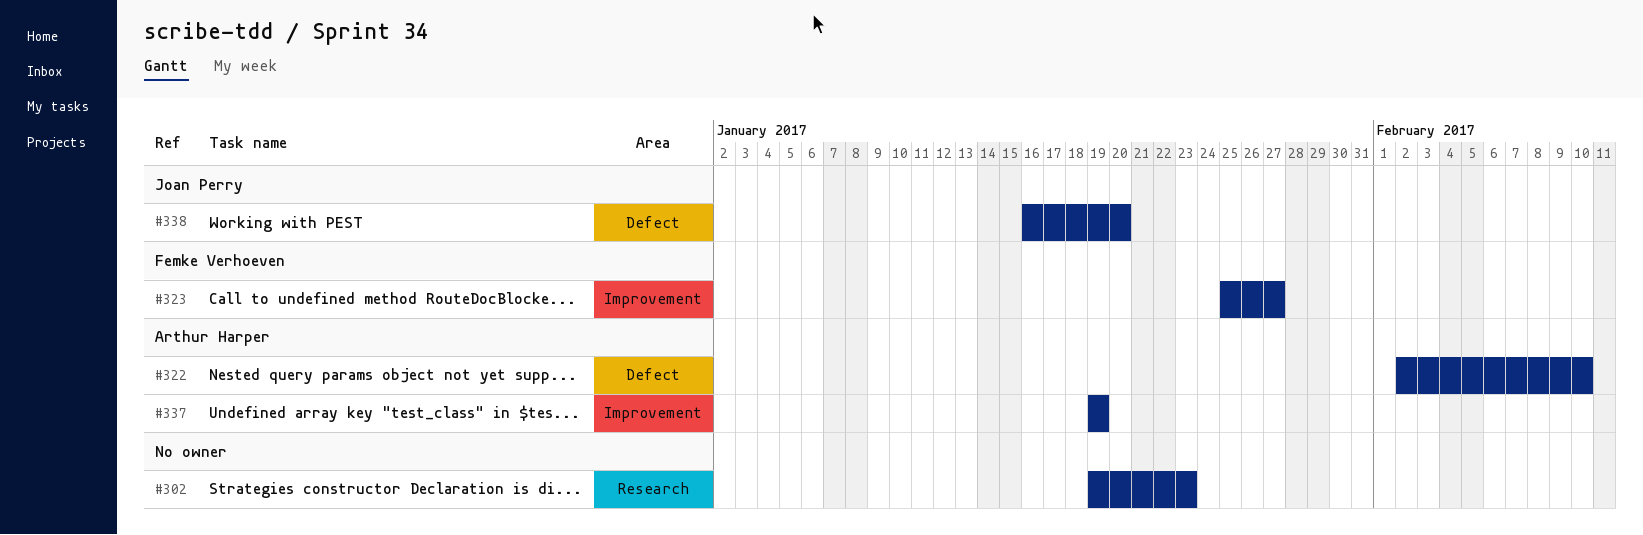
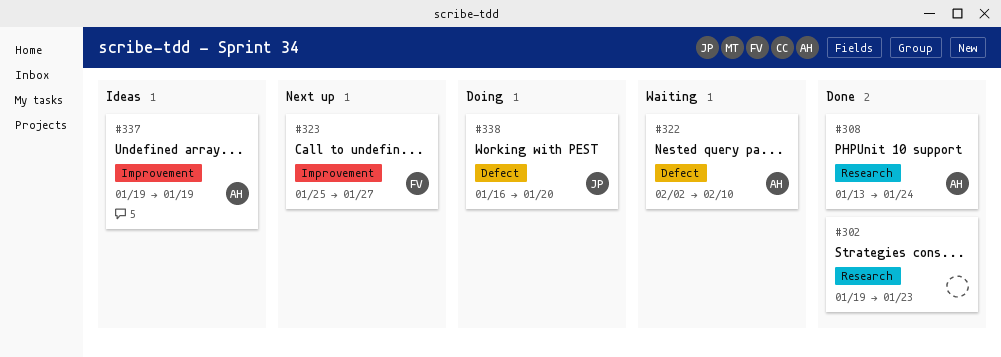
#308: none -> present

